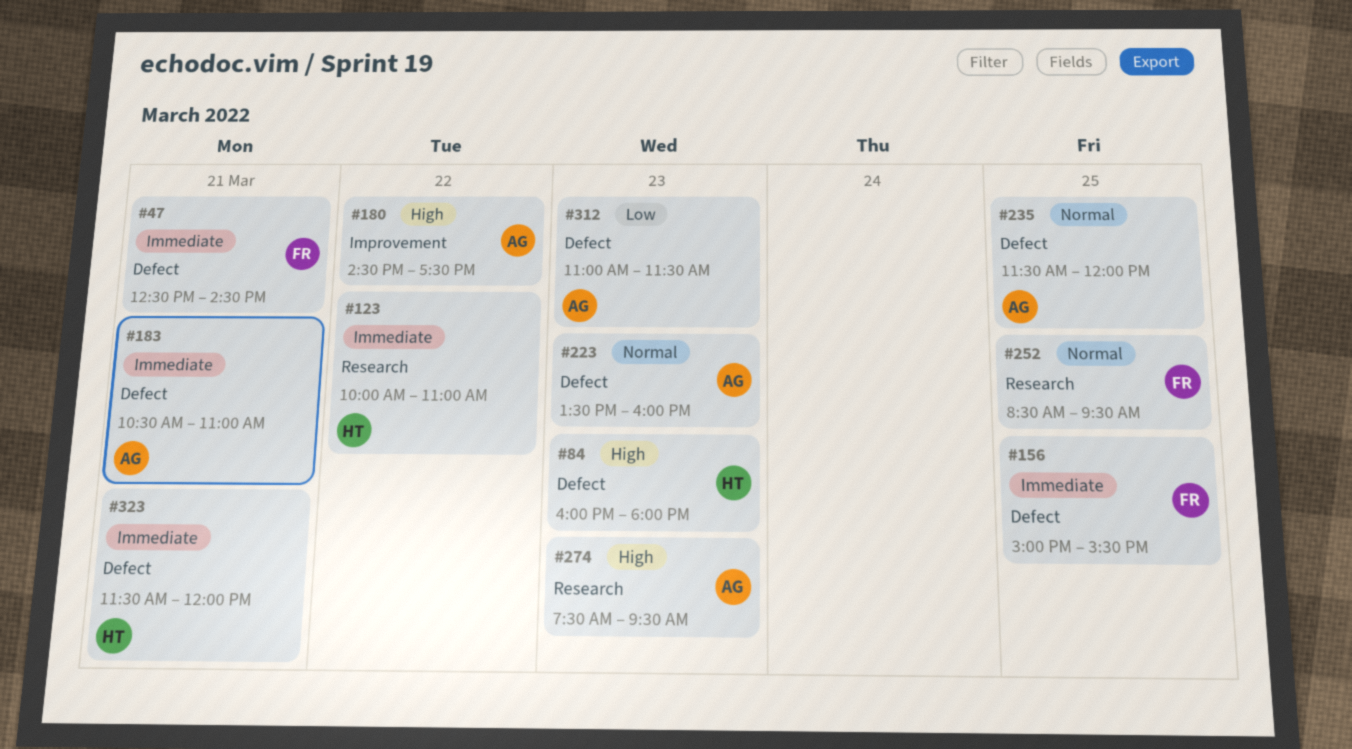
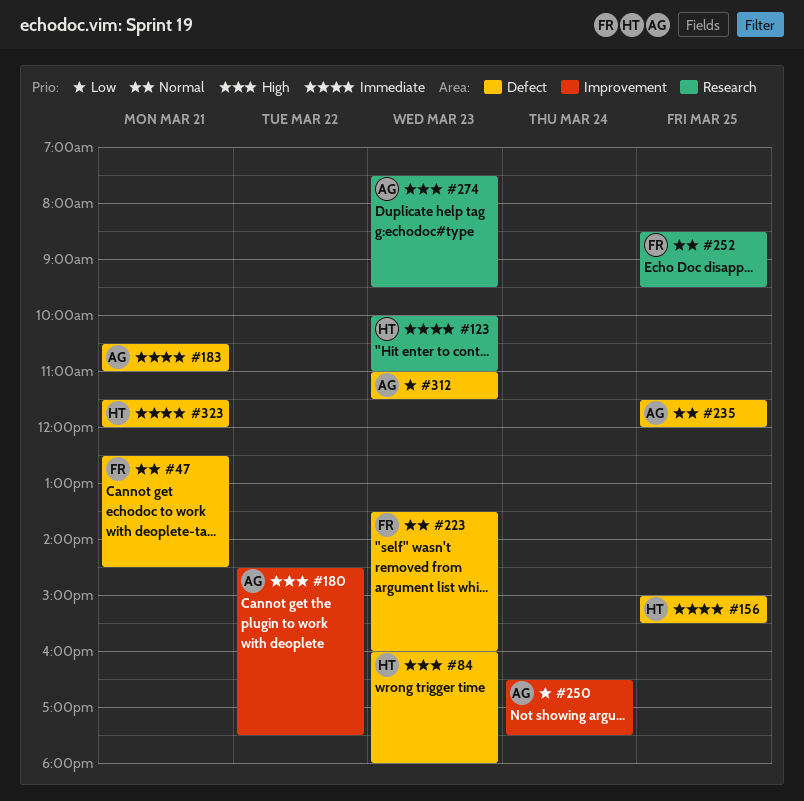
#47, priority: Immediate -> Normal
#123, day: Mar 22 -> Mar 23
#156, owner: FR -> HT
#223, owner: AG -> FR
#250: none -> present

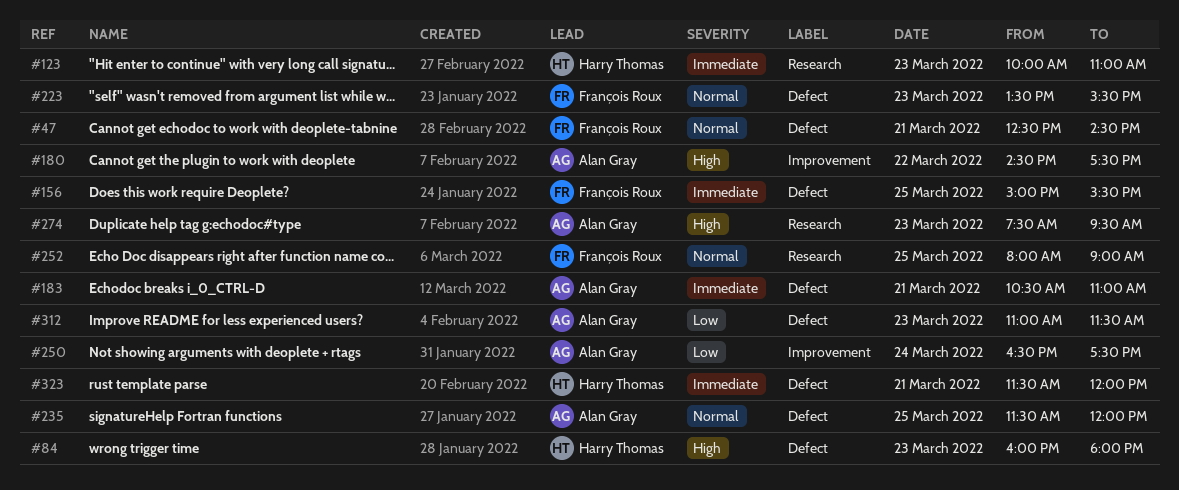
#156, owner: Harry Thomas -> François Roux
#223, ends: 16:00 -> 15:30
#252, begins: 08:30 -> 08:00
#252, ends: 09:30 -> 09:00

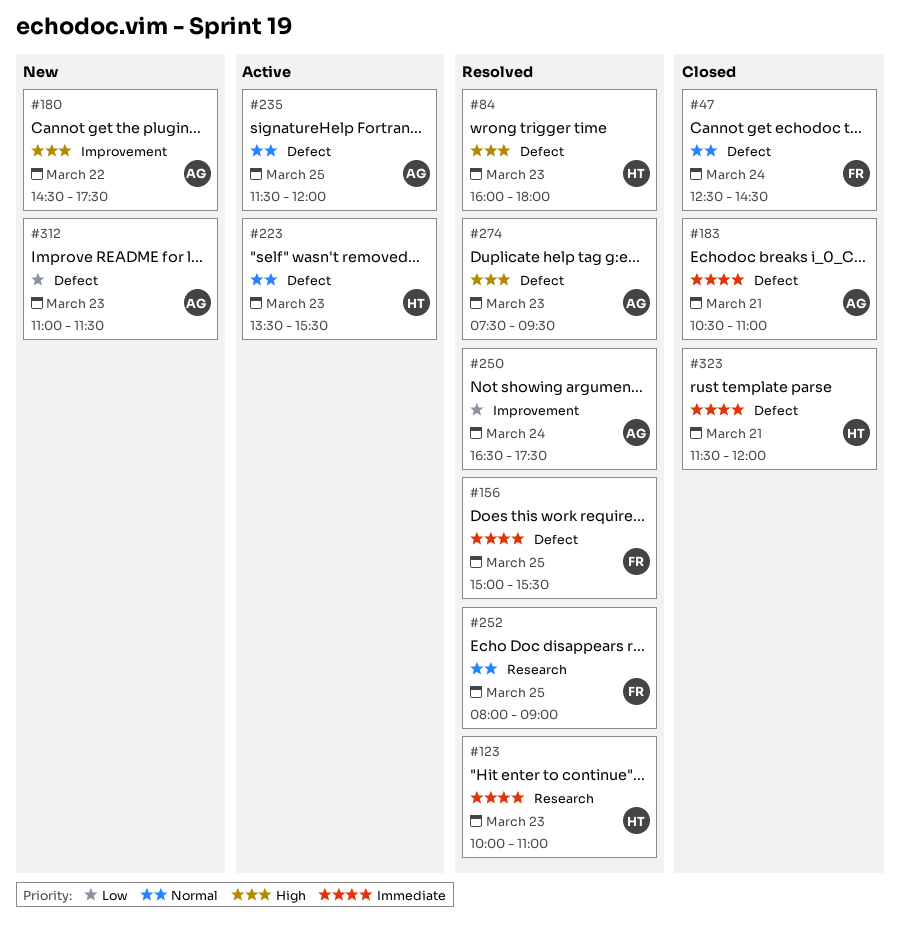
#47, day: Mar 21 -> Mar 24
#223, owner: François Roux -> Harry Thomas
#274, label: Research -> Defect

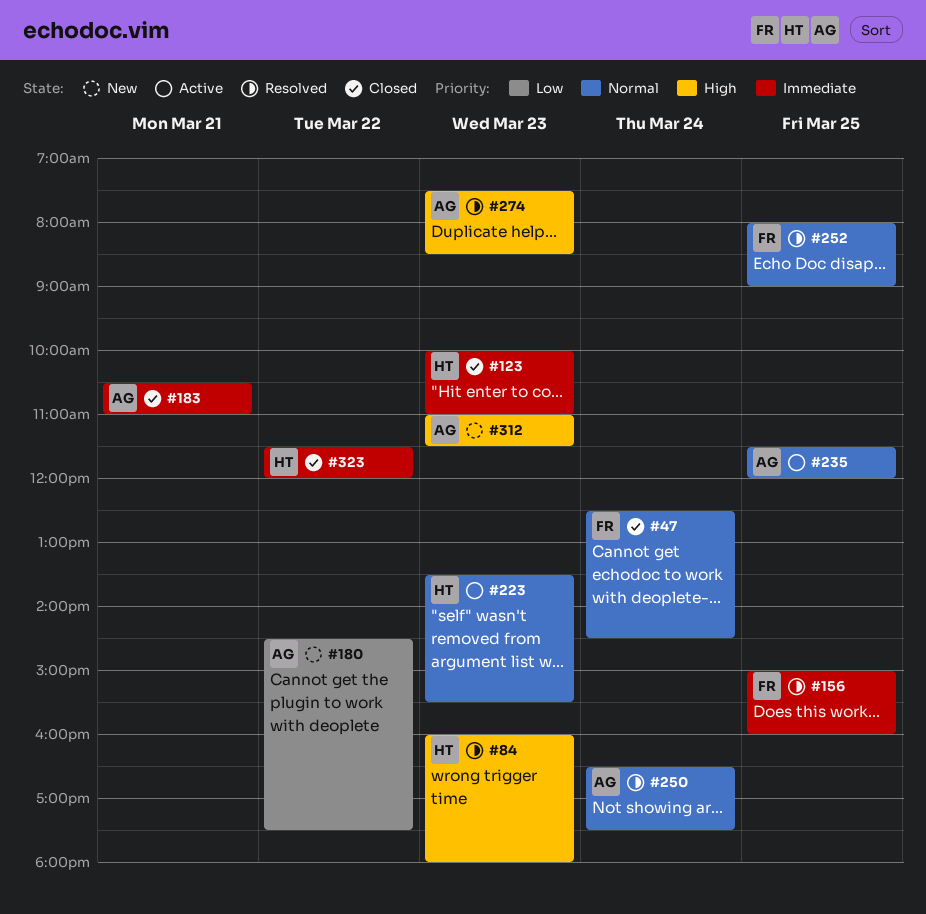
#123, status: Resolved -> Closed
#156, ends: 15:30 -> 16:00
#180, priority: High -> Low
#250, priority: Low -> Normal
#274, ends: 09:30 -> 08:30
#312, priority: Low -> High
#323, day: Mar 21 -> Mar 22

